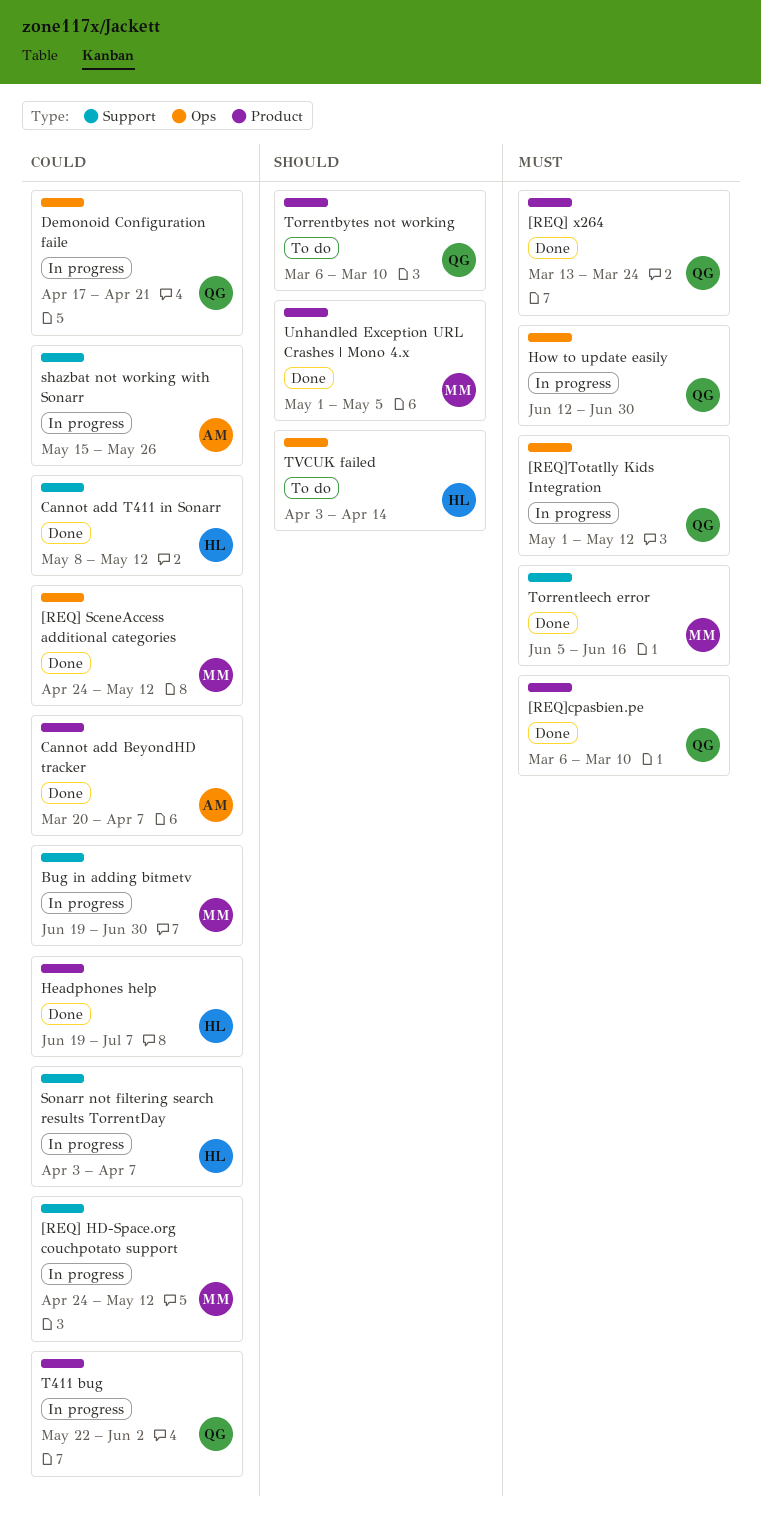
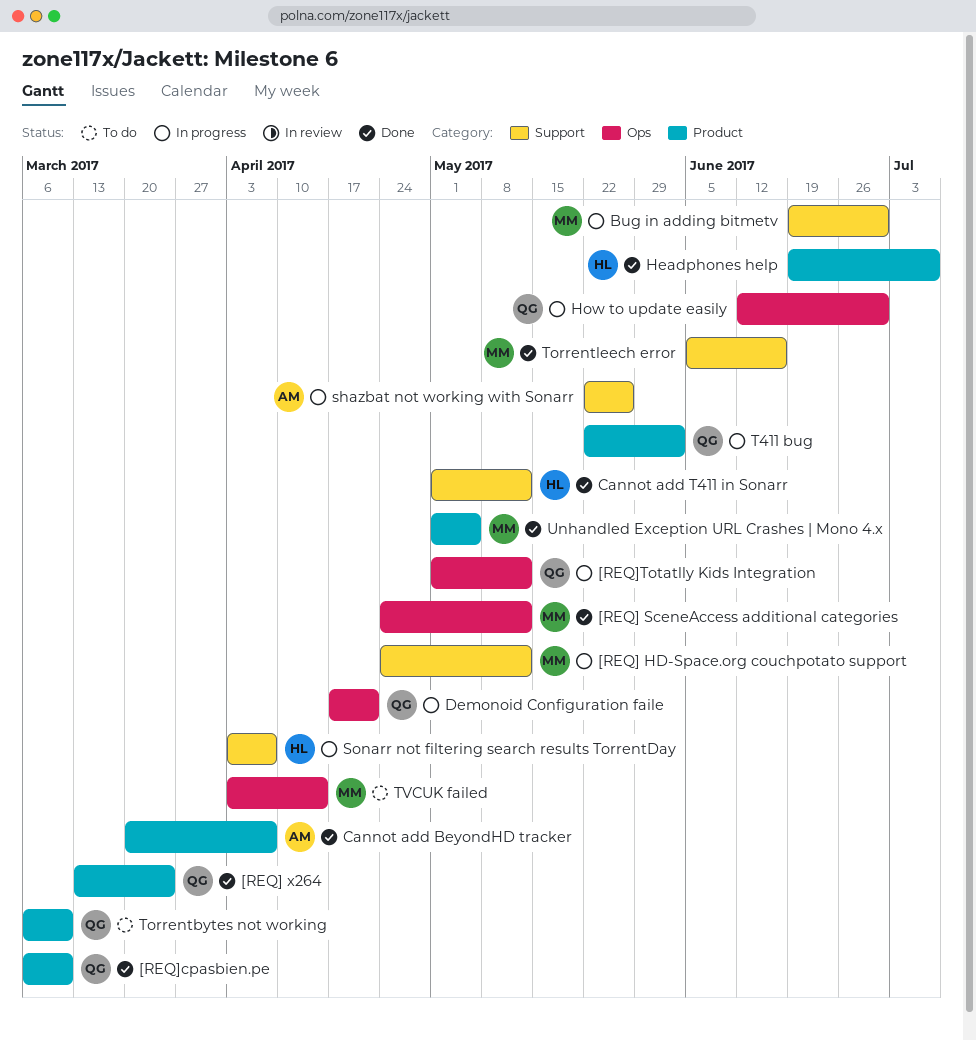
Cannot add T411 in Sonarr, start: May 8 -> May 1
shazbat not working with Sonarr, start: May 15 -> May 22
TVCUK failed, owner: HL -> MM

